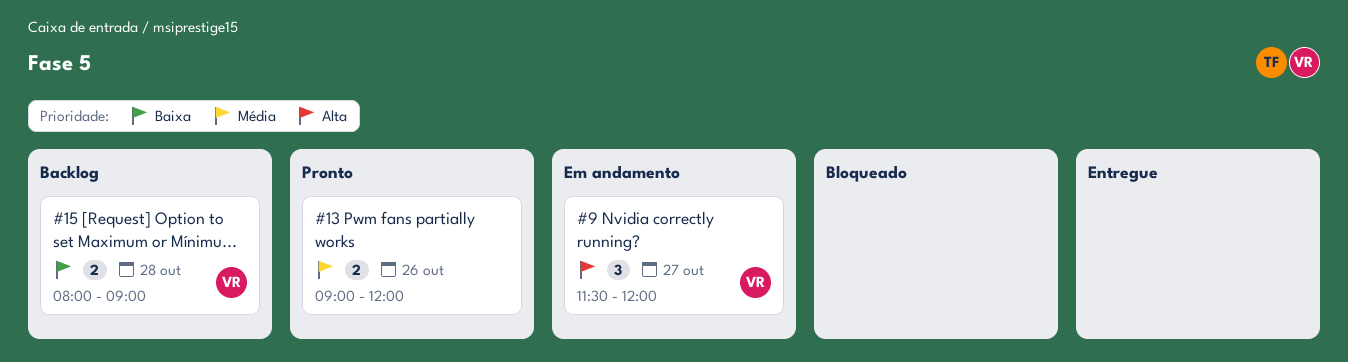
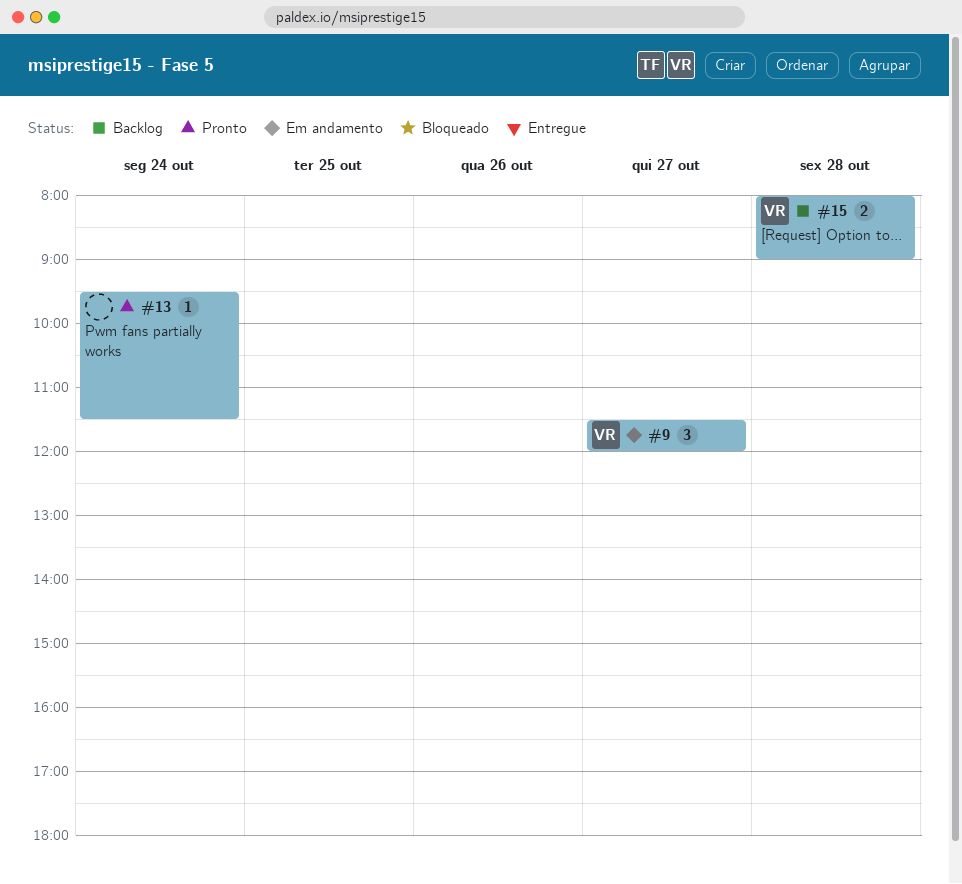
#13, estimate: 2 -> 1
#13, day: Oct 26 -> Oct 24
#13, begins: 09:00 -> 09:30
#13, ends: 12:00 -> 11:30

